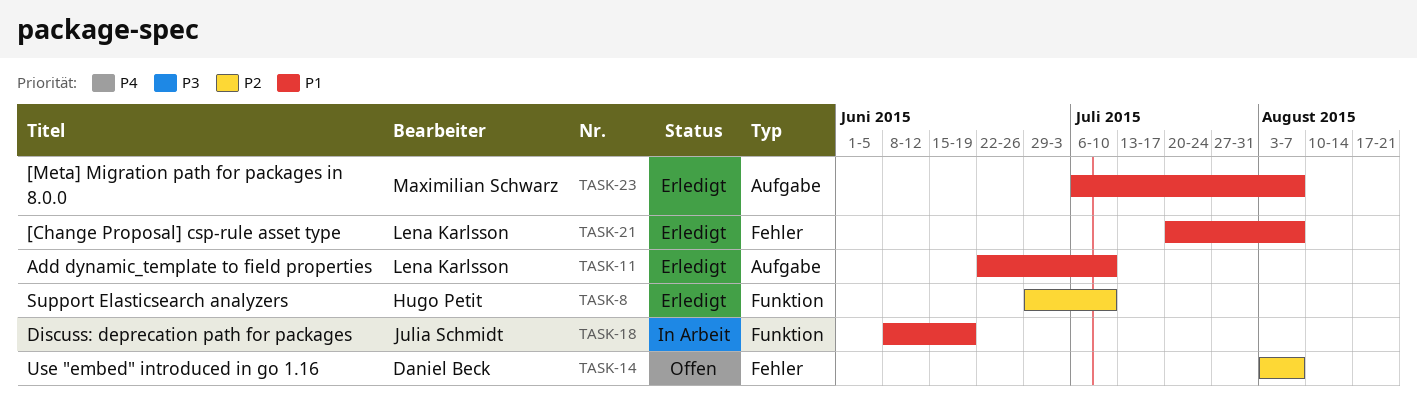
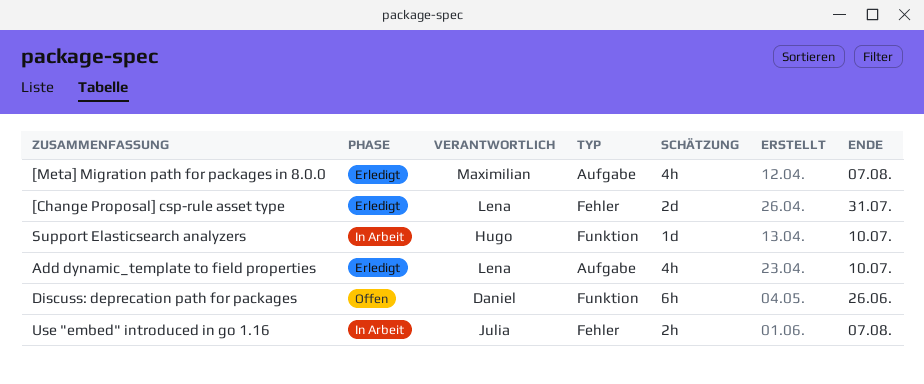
[Change Proposal] csp-rule asset type, due: Aug 7 -> Jul 31
Discuss: deprecation path for packages, status: In Arbeit -> Offen
Discuss: deprecation path for packages, owner: Julia Schmidt -> Daniel Beck
Discuss: deprecation path for packages, due: Jun 19 -> Jun 26
Support Elasticsearch analyzers, status: Erledigt -> In Arbeit
Use "embed" introduced in go 1.16, status: Offen -> In Arbeit
Use "embed" introduced in go 1.16, owner: Daniel Beck -> Julia Schmidt

